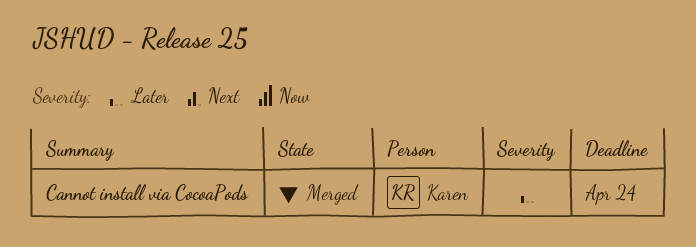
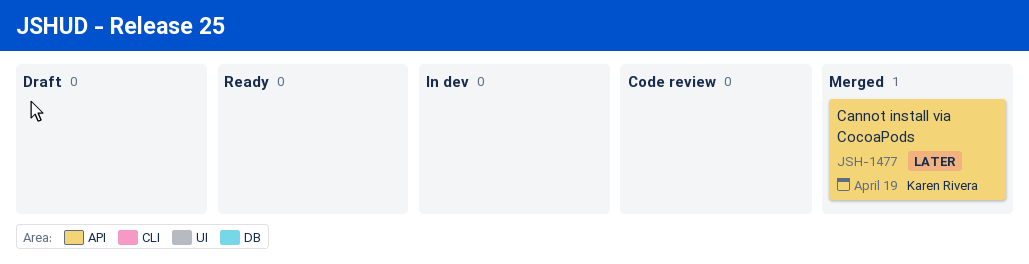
Cannot install via CocoaPods, due: Apr 24 -> Apr 19

